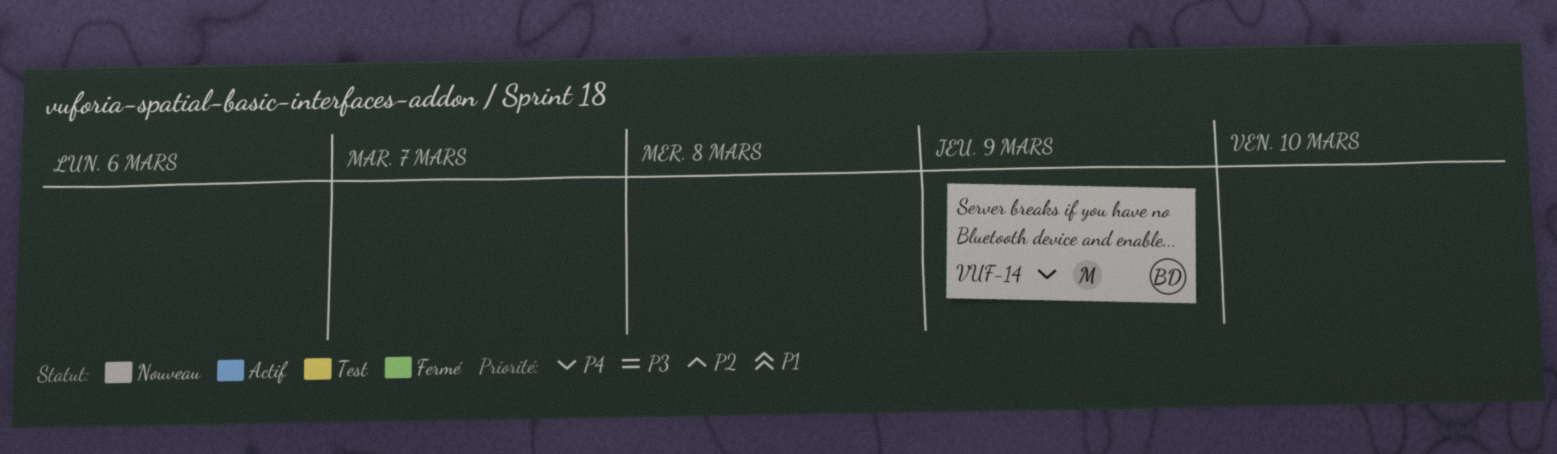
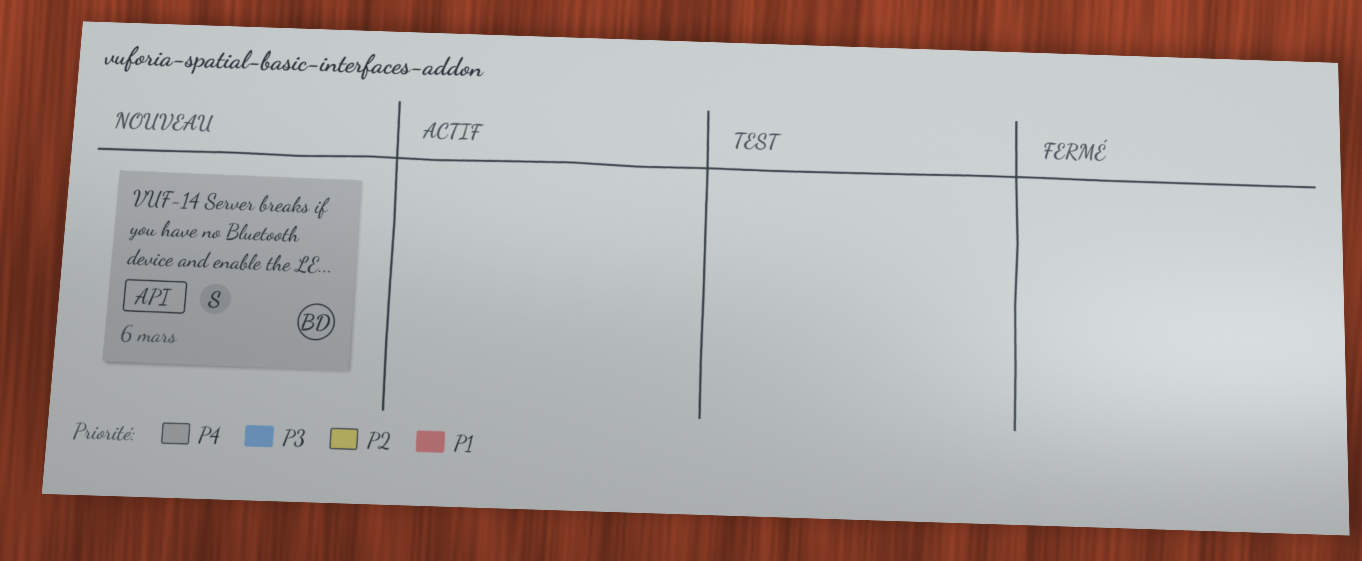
VUF-14, estimate: M -> S
VUF-14, due: Mar 9 -> Mar 6

